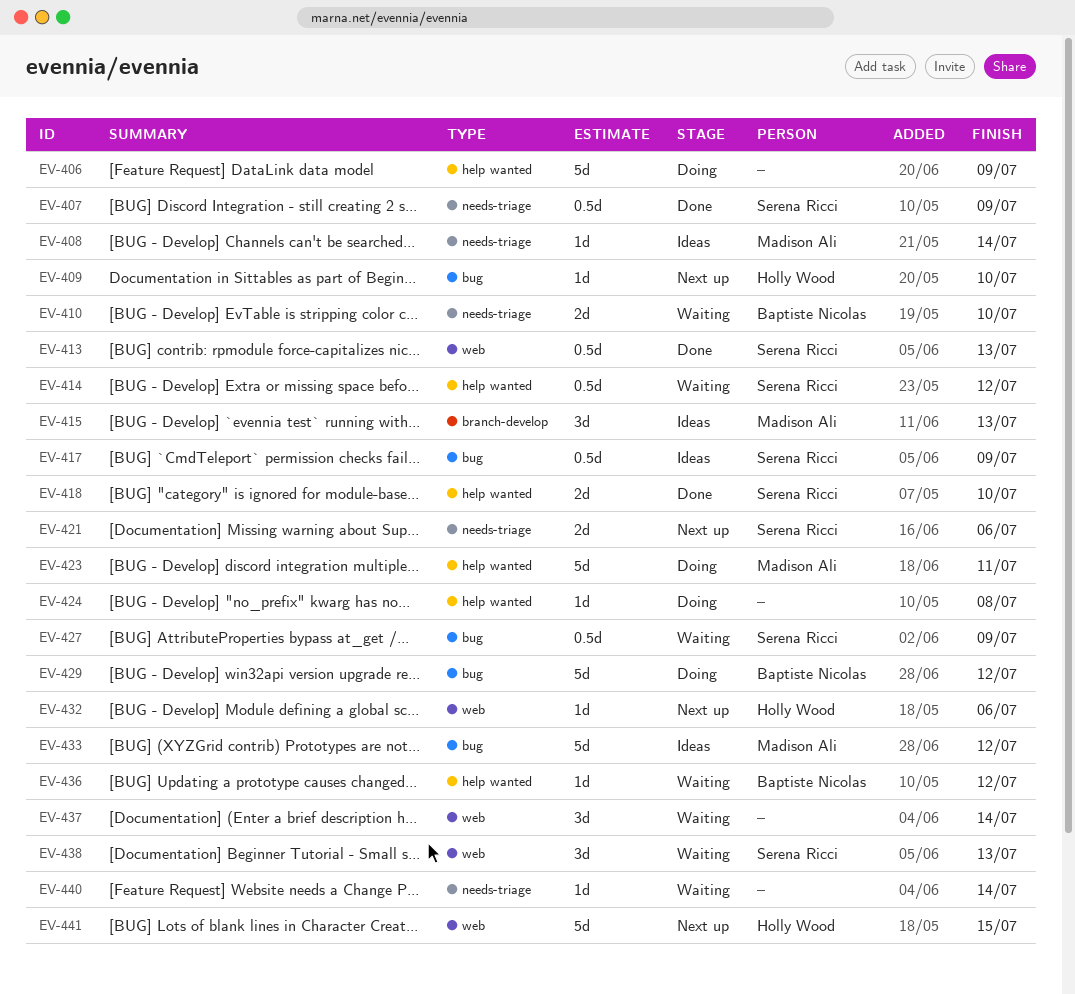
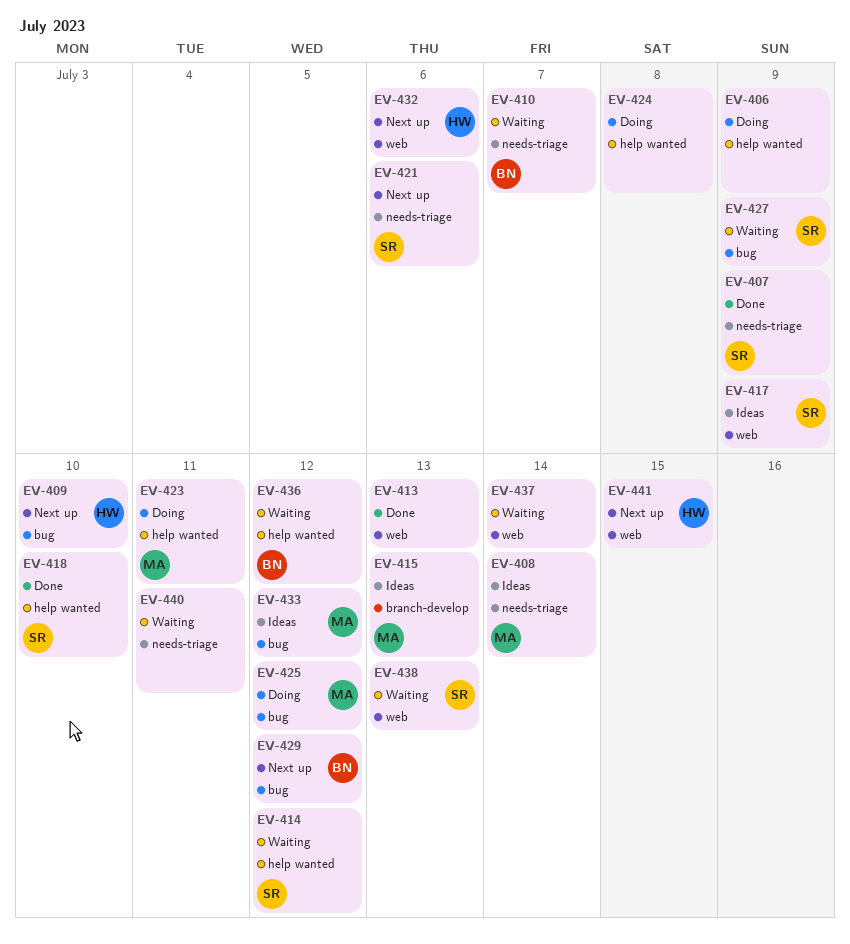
EV-410, due: Jul 10 -> Jul 7
EV-413, owner: Serena Ricci -> none
EV-417, label: bug -> web
EV-425: none -> present
EV-429, status: Doing -> Next up
EV-440, due: Jul 14 -> Jul 11

